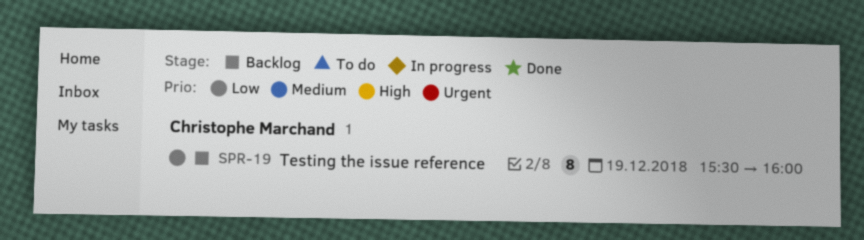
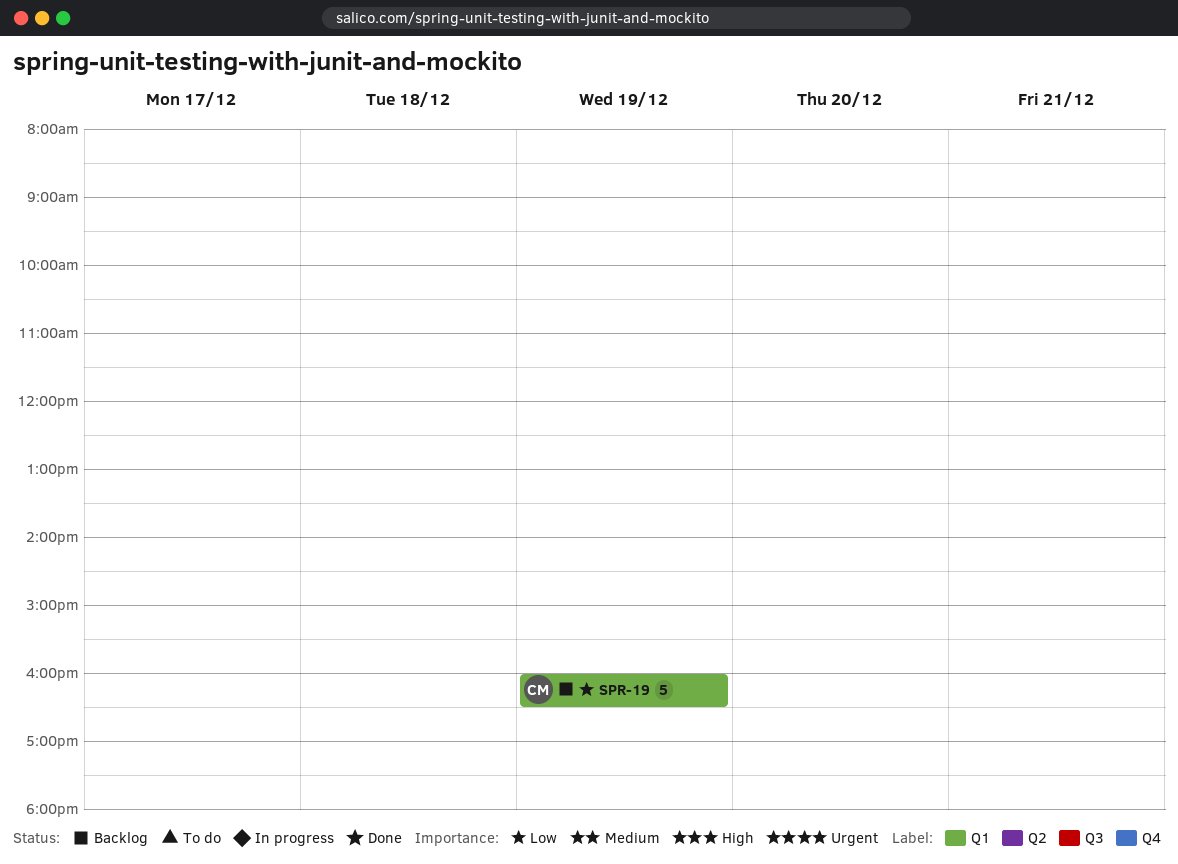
SPR-19, estimate: 8 -> 5
SPR-19, begins: 15:30 -> 16:00
SPR-19, ends: 16:00 -> 16:30

